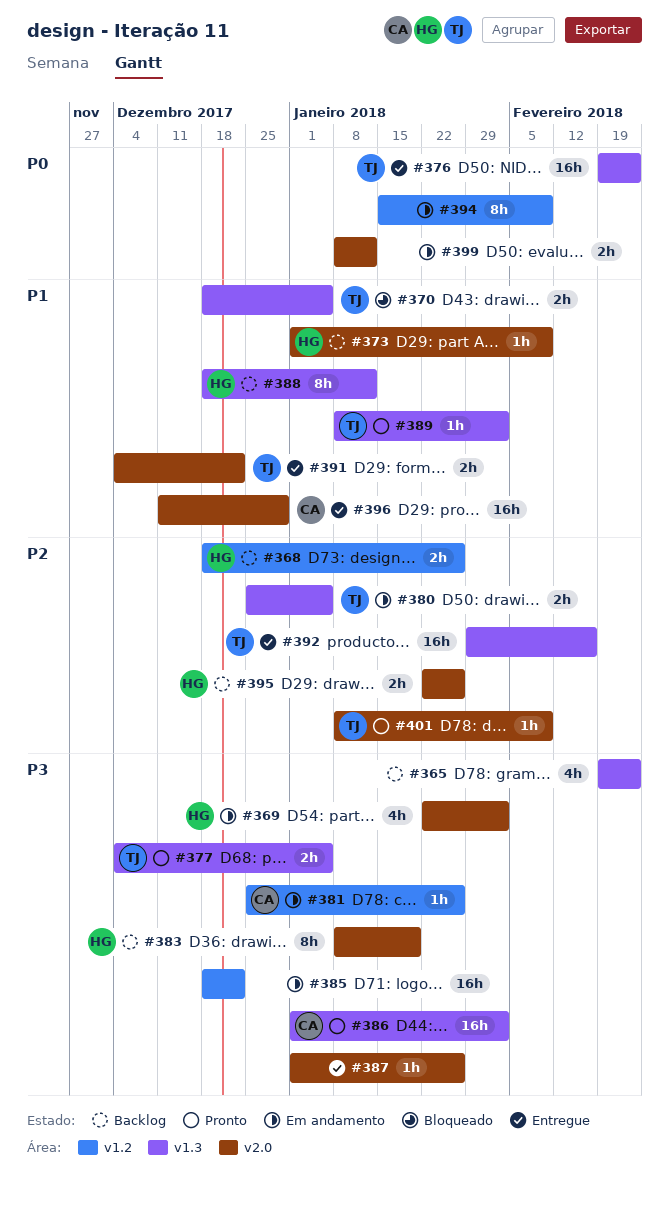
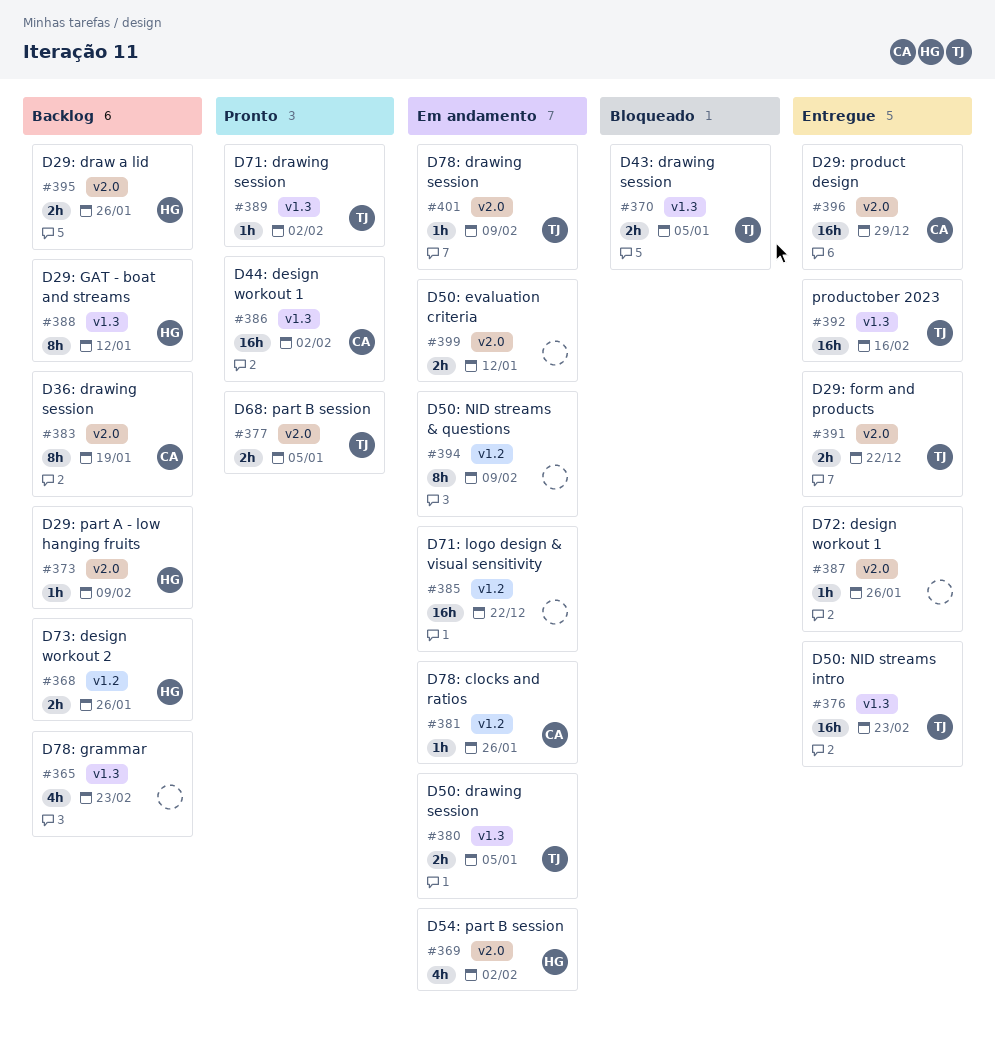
#377, label: v1.3 -> v2.0
#383, owner: HG -> CA
#401, status: Pronto -> Em andamento

